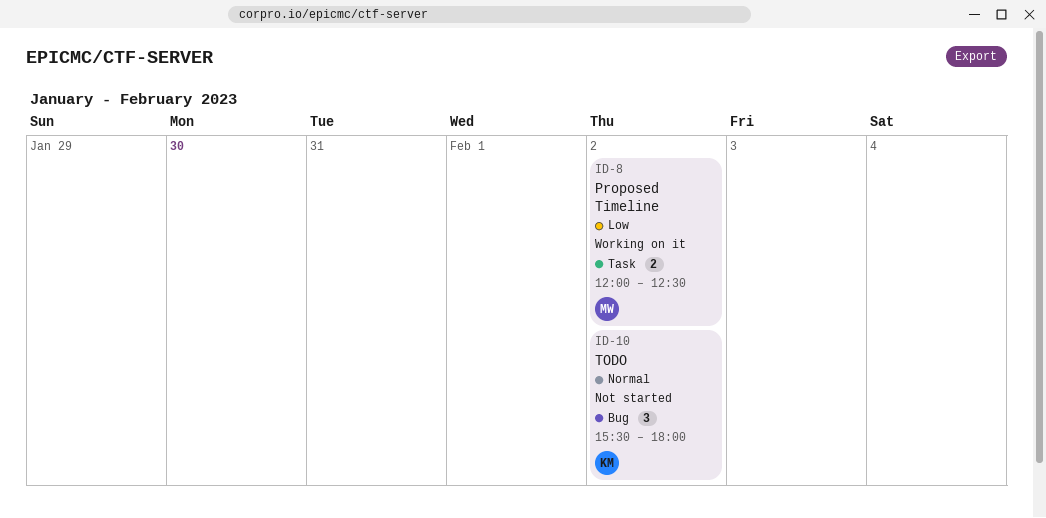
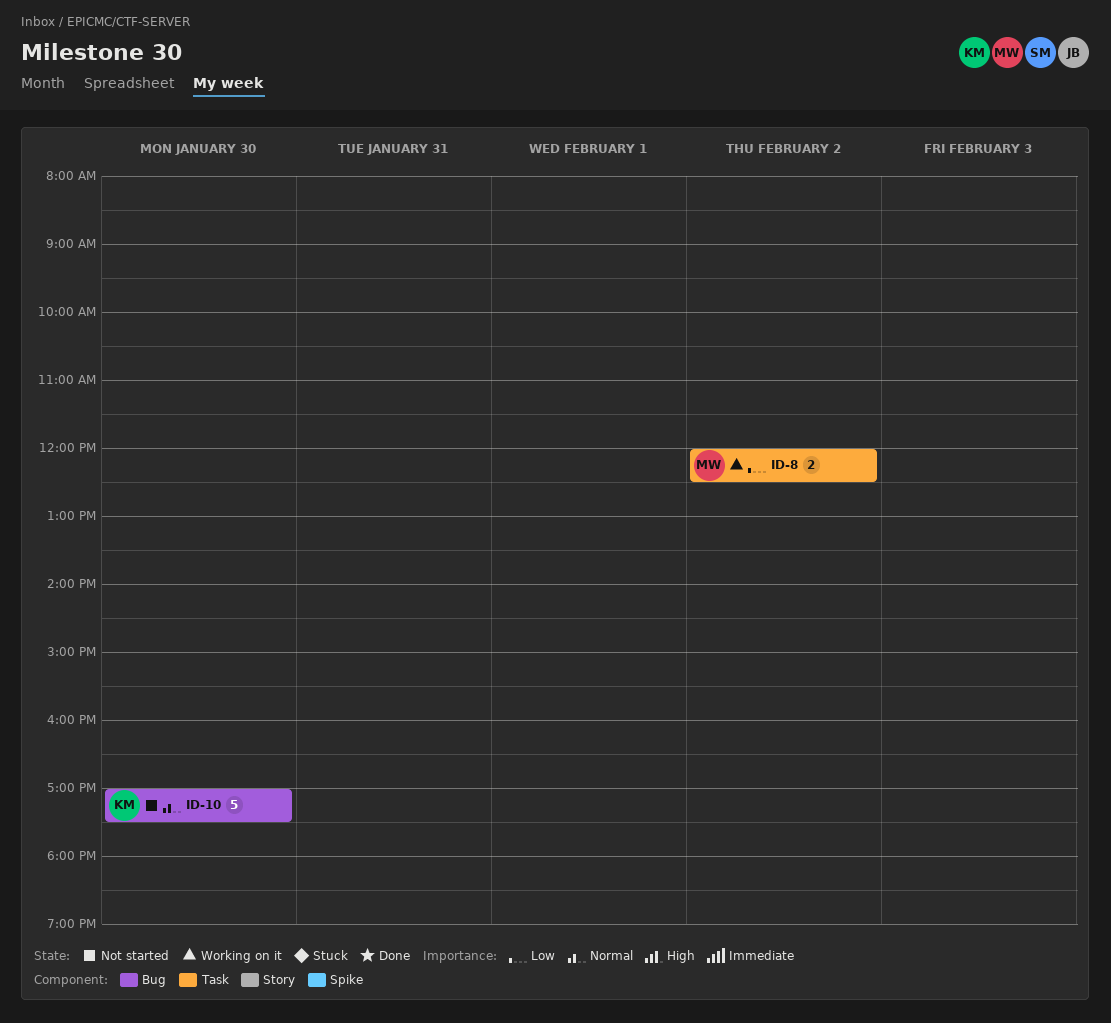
ID-10, estimate: 3 -> 5
ID-10, day: Feb 2 -> Jan 30
ID-10, begins: 15:30 -> 17:00
ID-10, ends: 18:00 -> 17:30

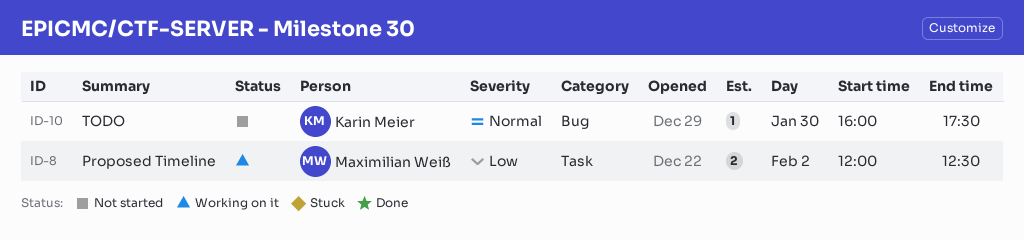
ID-10, estimate: 5 -> 1
ID-10, begins: 17:00 -> 16:00

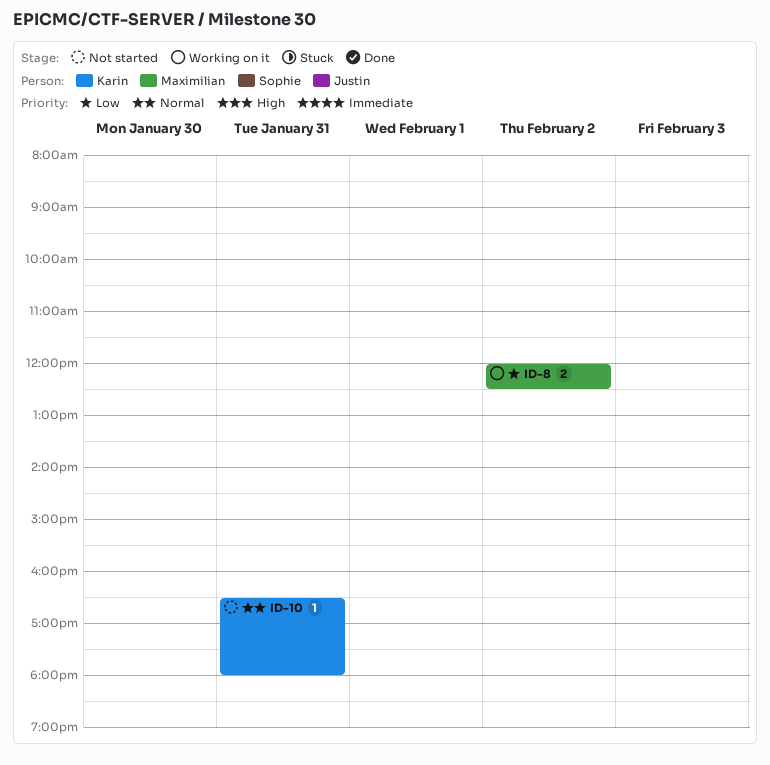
ID-10, day: Jan 30 -> Jan 31
ID-10, begins: 16:00 -> 16:30
ID-10, ends: 17:30 -> 18:00

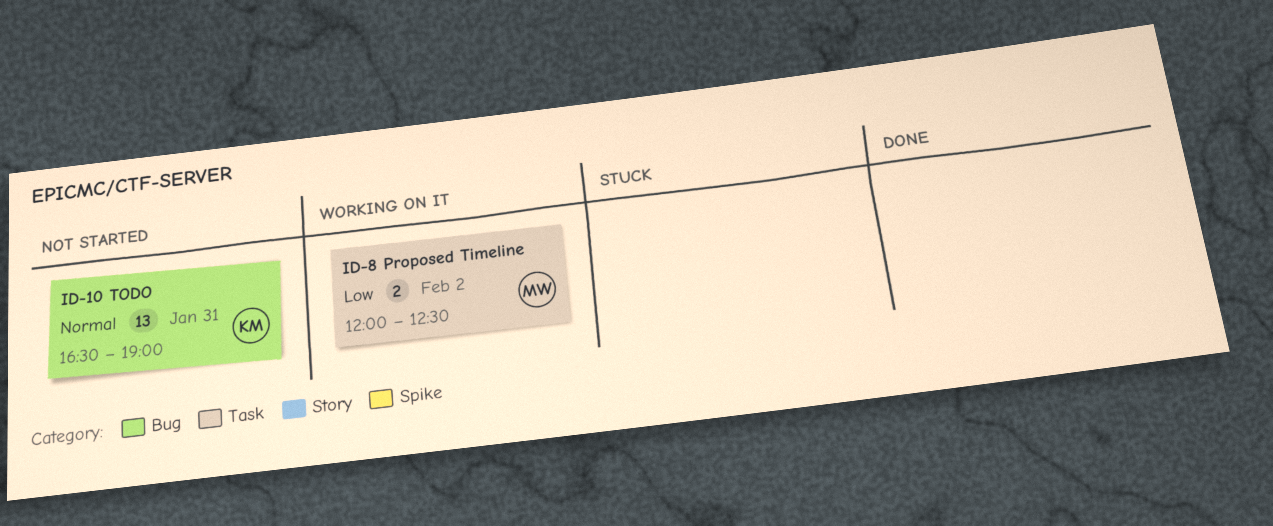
ID-10, estimate: 1 -> 13
ID-10, ends: 18:00 -> 19:00

